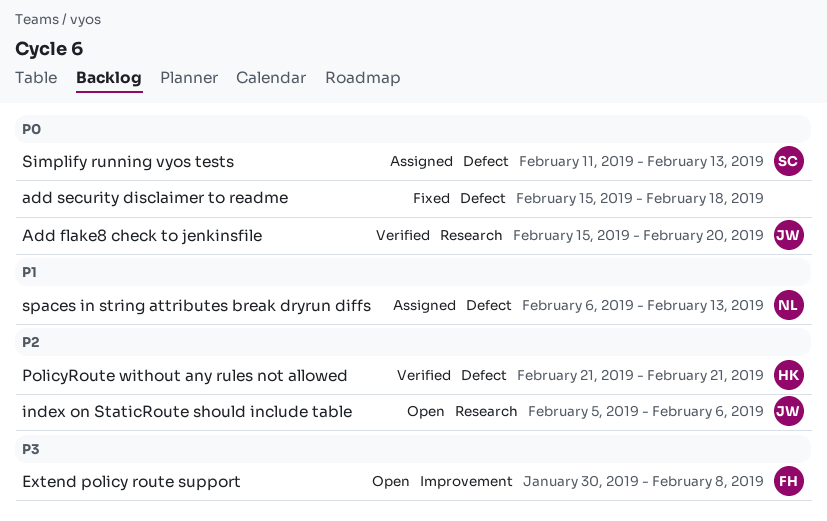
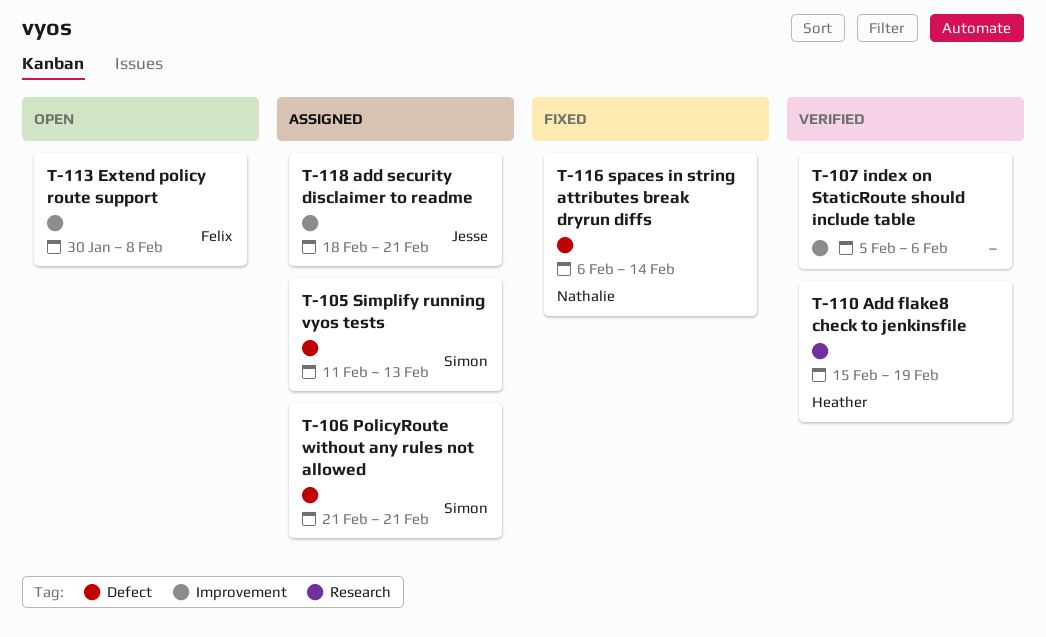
Add flake8 check to jenkinsfile, owner: Jesse -> Heather
Add flake8 check to jenkinsfile, due: Feb 20 -> Feb 19
add security disclaimer to readme, status: Fixed -> Assigned
add security disclaimer to readme, owner: none -> Jesse
add security disclaimer to readme, label: Defect -> Improvement
add security disclaimer to readme, start: Feb 15 -> Feb 18
add security disclaimer to readme, due: Feb 18 -> Feb 21
index on StaticRoute should include table, status: Open -> Verified
index on StaticRoute should include table, owner: Jesse -> none
index on StaticRoute should include table, label: Research -> Improvement
PolicyRoute without any rules not allowed, status: Verified -> Assigned
PolicyRoute without any rules not allowed, owner: Heather -> Simon
spaces in string attributes break dryrun diffs, status: Assigned -> Fixed
spaces in string attributes break dryrun diffs, due: Feb 13 -> Feb 14

